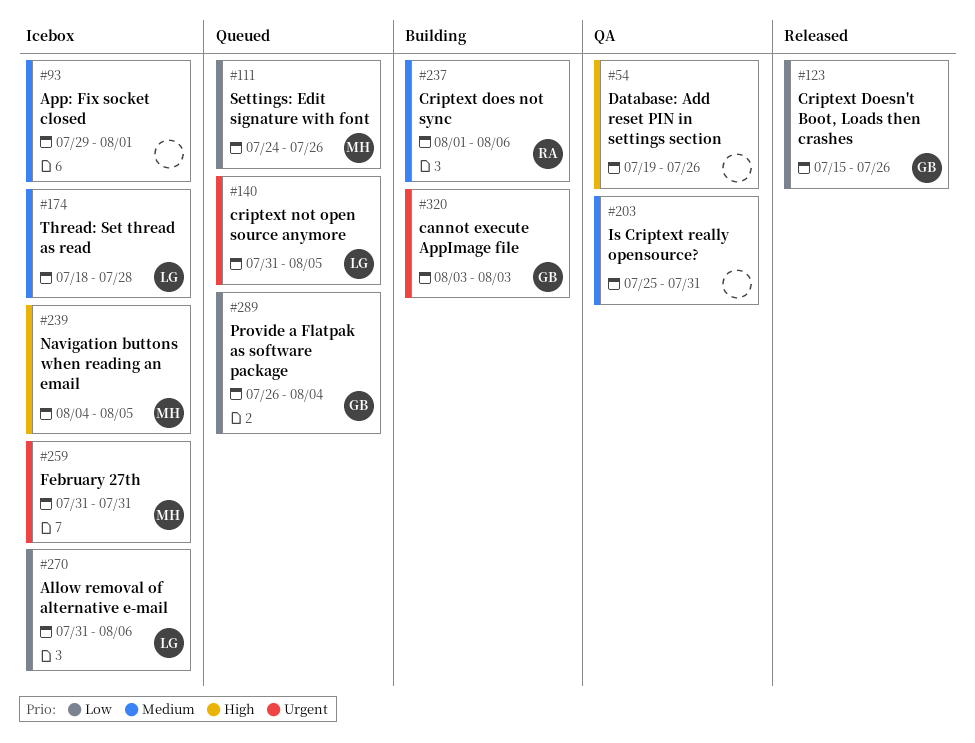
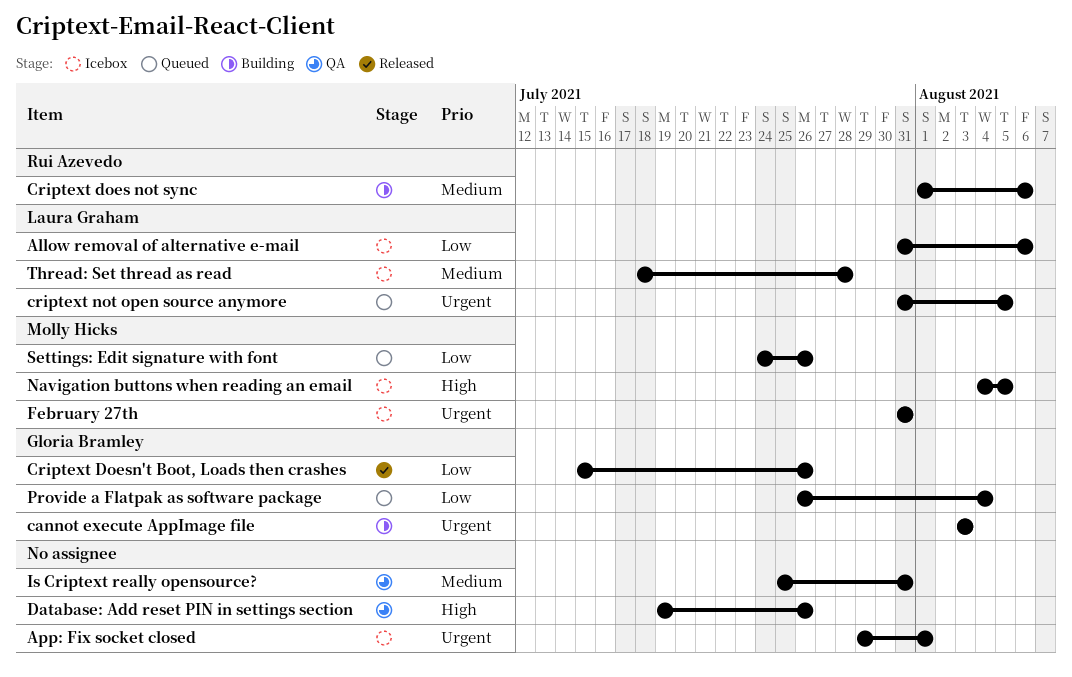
App: Fix socket closed, priority: Medium -> Urgent

